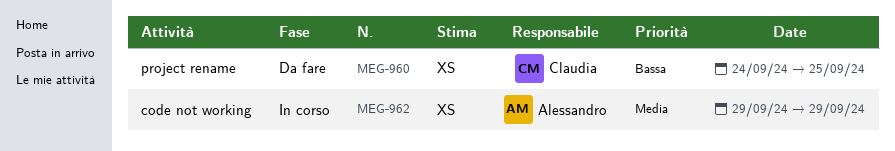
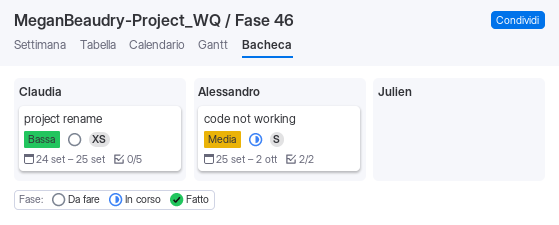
code not working, estimate: XS -> S
code not working, start: Sep 29 -> Sep 25
code not working, due: Sep 29 -> Oct 2

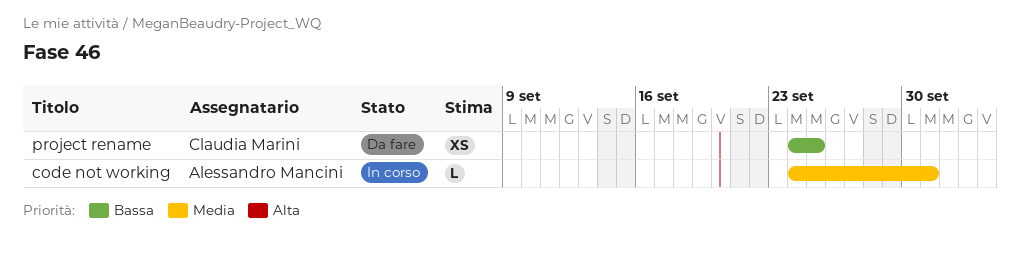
code not working, estimate: S -> L
code not working, start: Sep 25 -> Sep 24
code not working, due: Oct 2 -> Oct 1

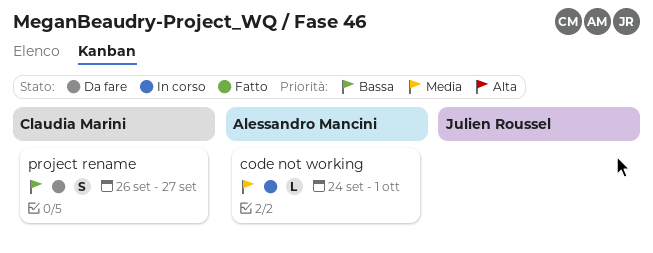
project rename, estimate: XS -> S
project rename, start: Sep 24 -> Sep 26
project rename, due: Sep 25 -> Sep 27

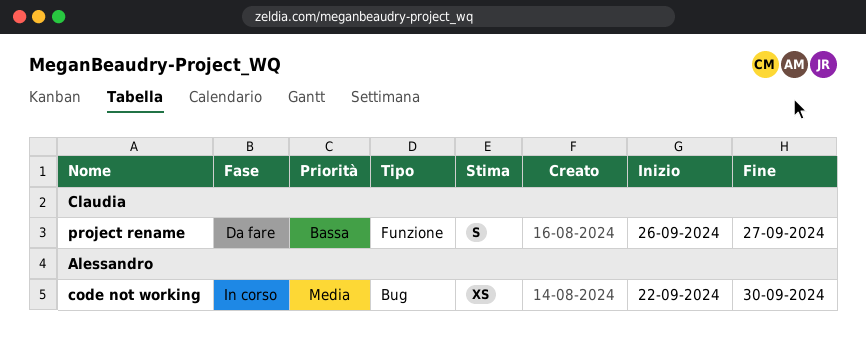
code not working, estimate: L -> XS
code not working, start: Sep 24 -> Sep 22
code not working, due: Oct 1 -> Sep 30

